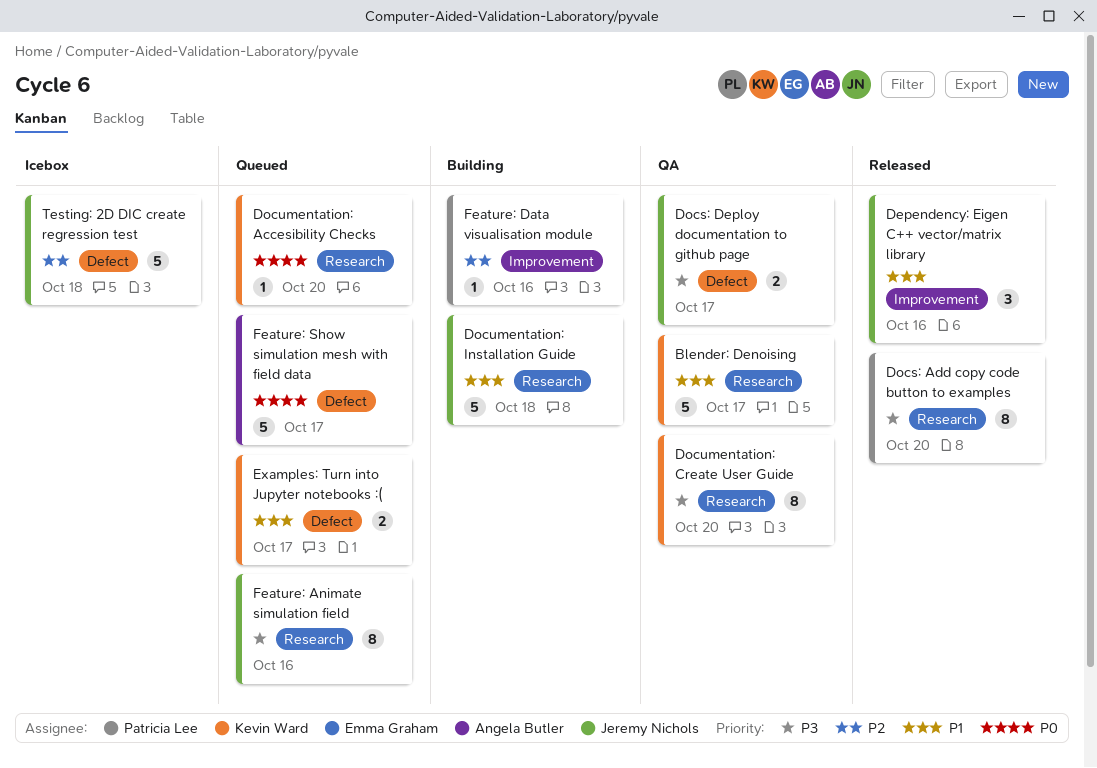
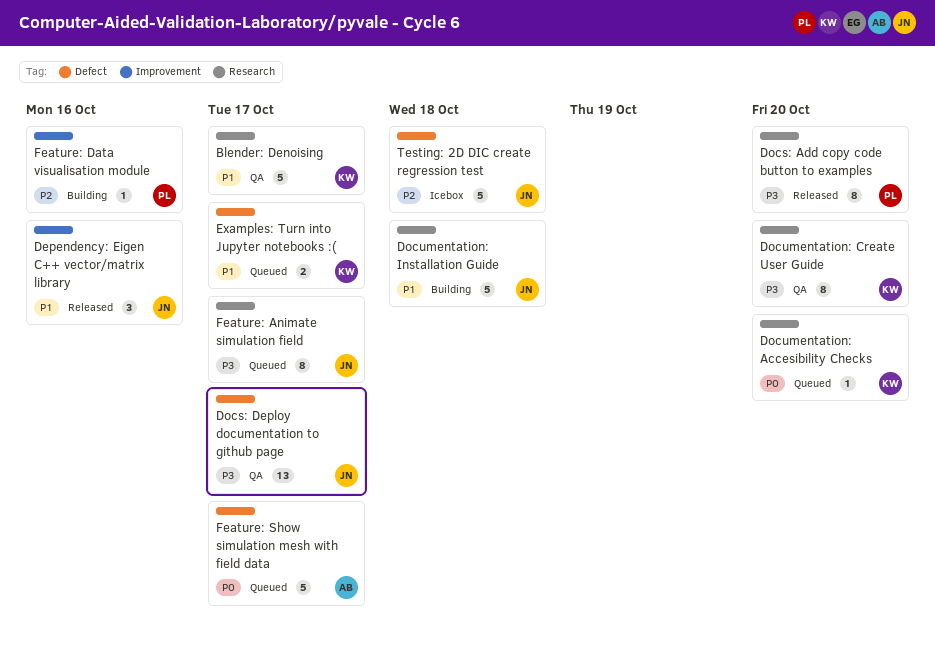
Docs: Deploy documentation to github page, estimate: 2 -> 13
Feature: Animate simulation field, due: Oct 16 -> Oct 17

